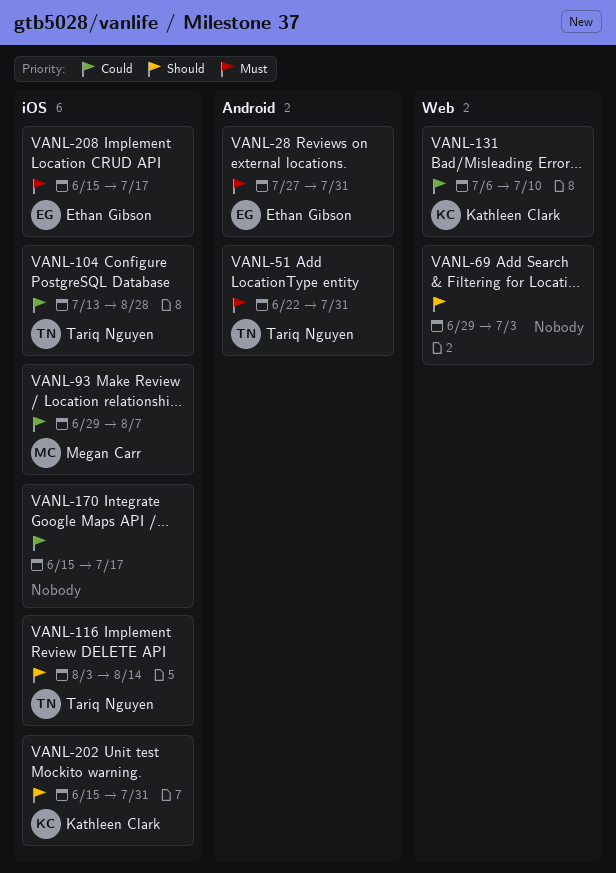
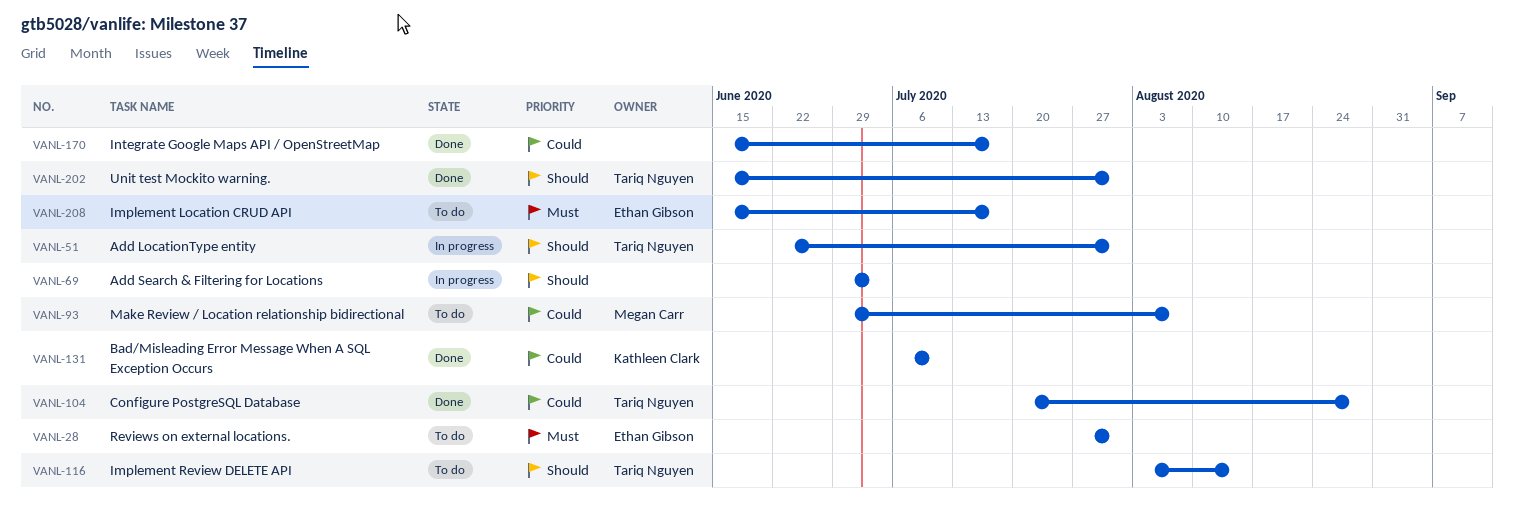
VANL-51, priority: Must -> Should
VANL-104, start: Jul 13 -> Jul 20
VANL-202, owner: Kathleen Clark -> Tariq Nguyen

